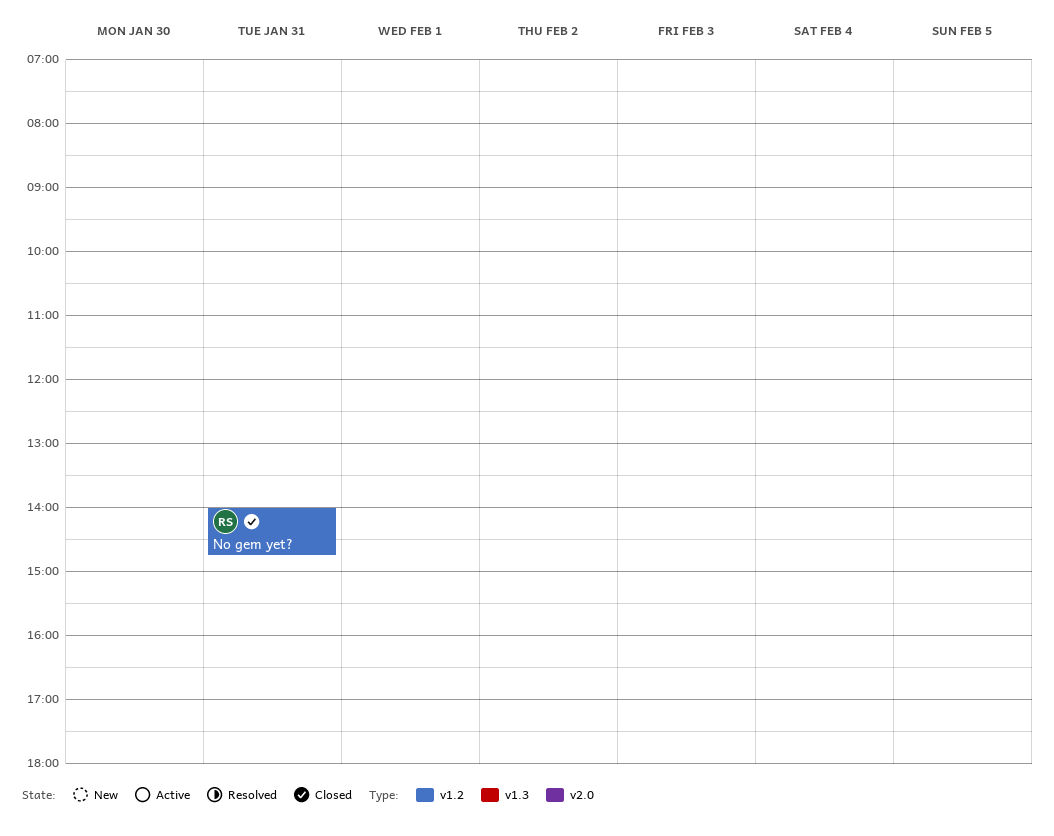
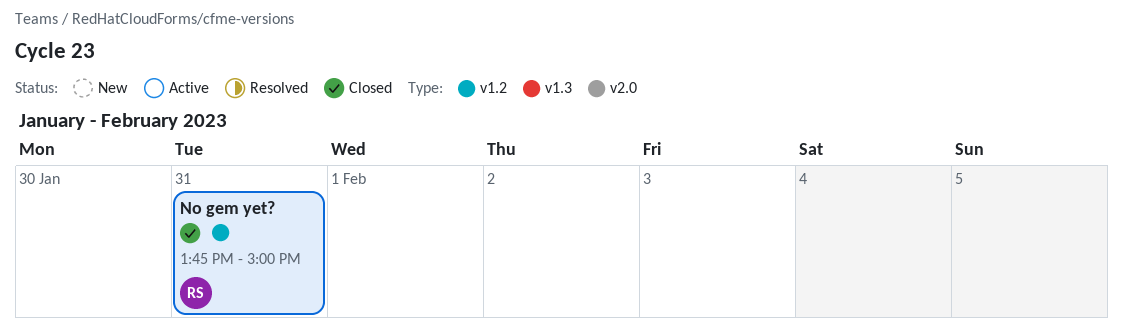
No gem yet?, begins: 14:00 -> 13:45
No gem yet?, ends: 14:45 -> 15:00

